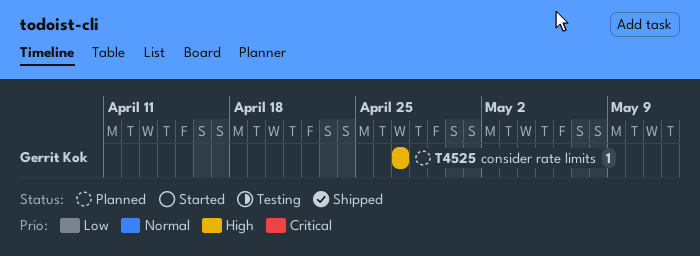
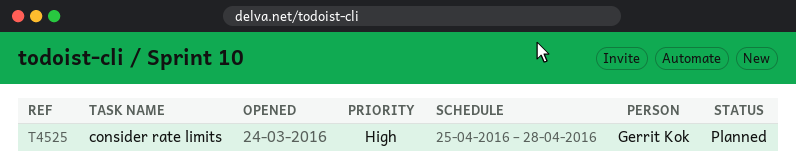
T4525, start: Apr 27 -> Apr 25
T4525, due: Apr 27 -> Apr 28

